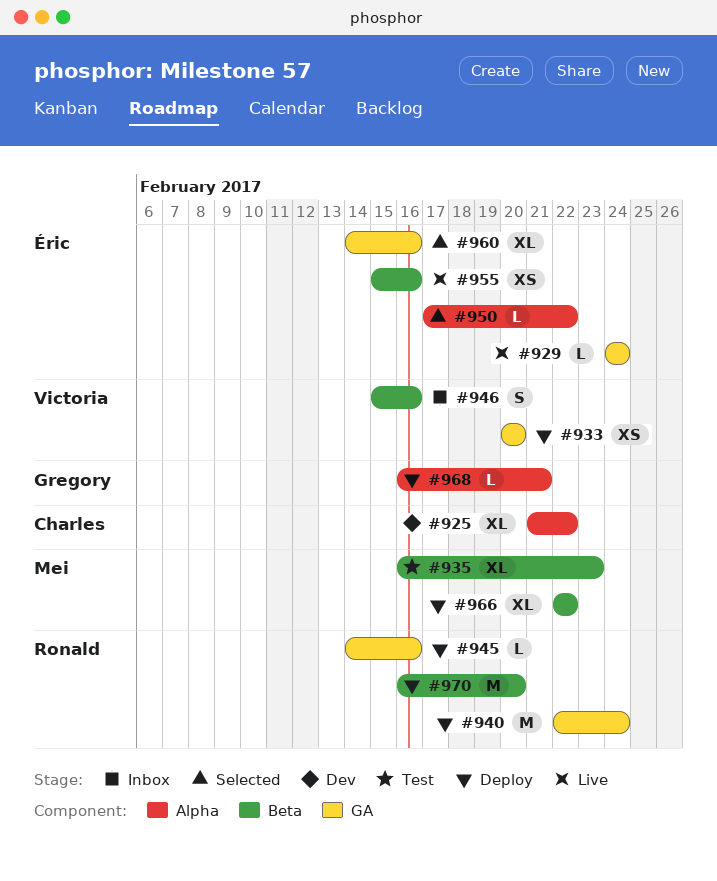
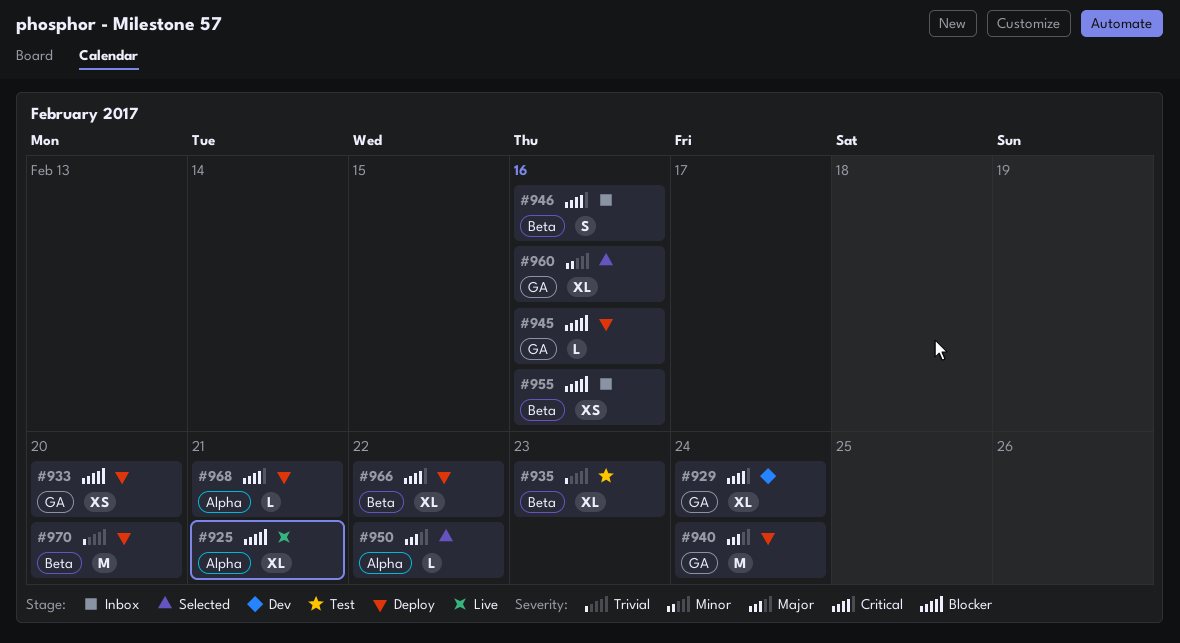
#925, status: Dev -> Live
#925, due: Feb 22 -> Feb 21
#929, status: Live -> Dev
#929, estimate: L -> XL
#955, status: Live -> Inbox

